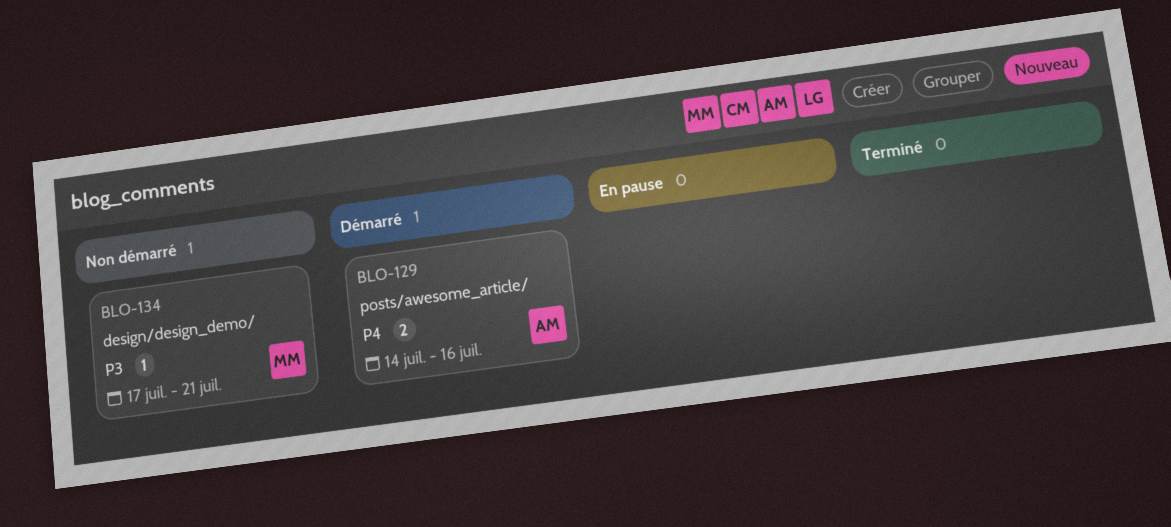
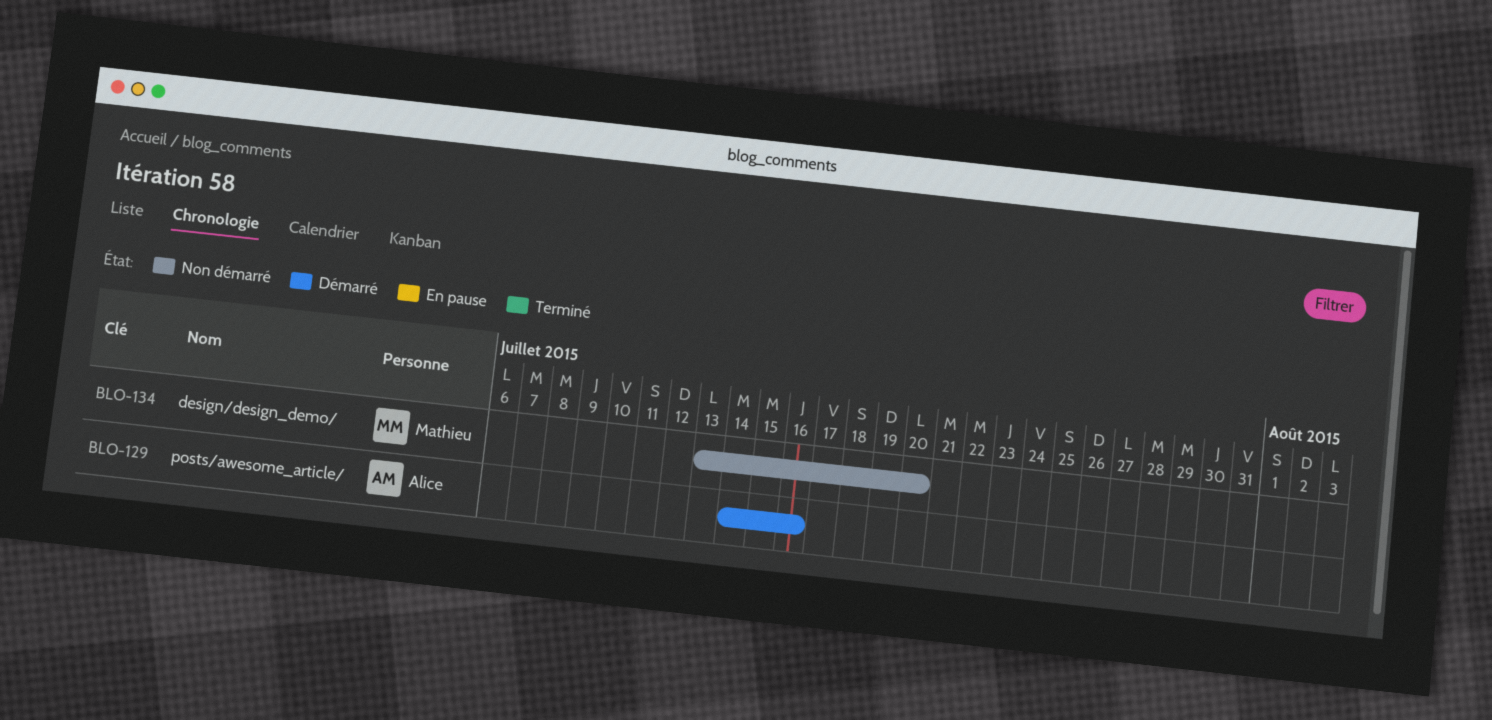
BLO-134, start: Jul 17 -> Jul 13
BLO-134, due: Jul 21 -> Jul 20

